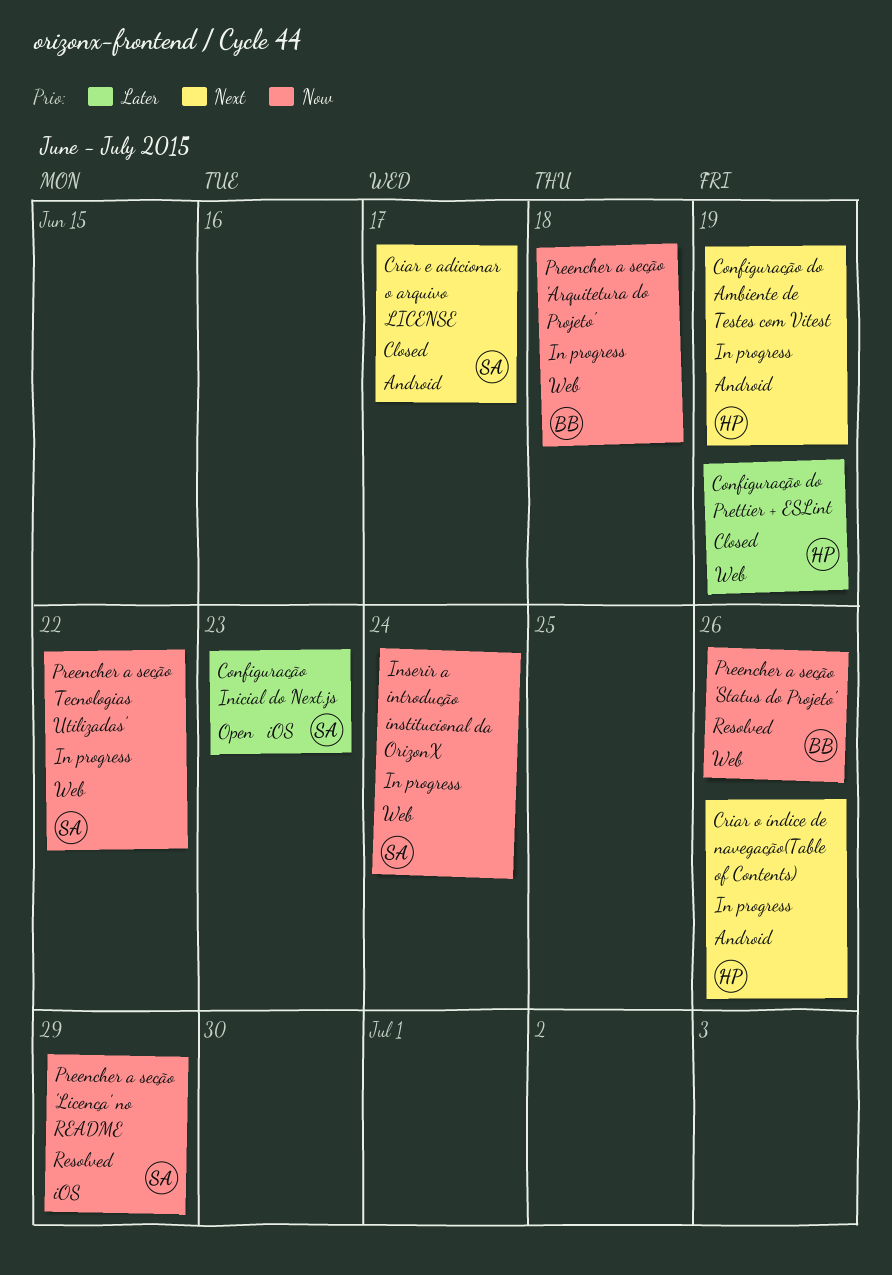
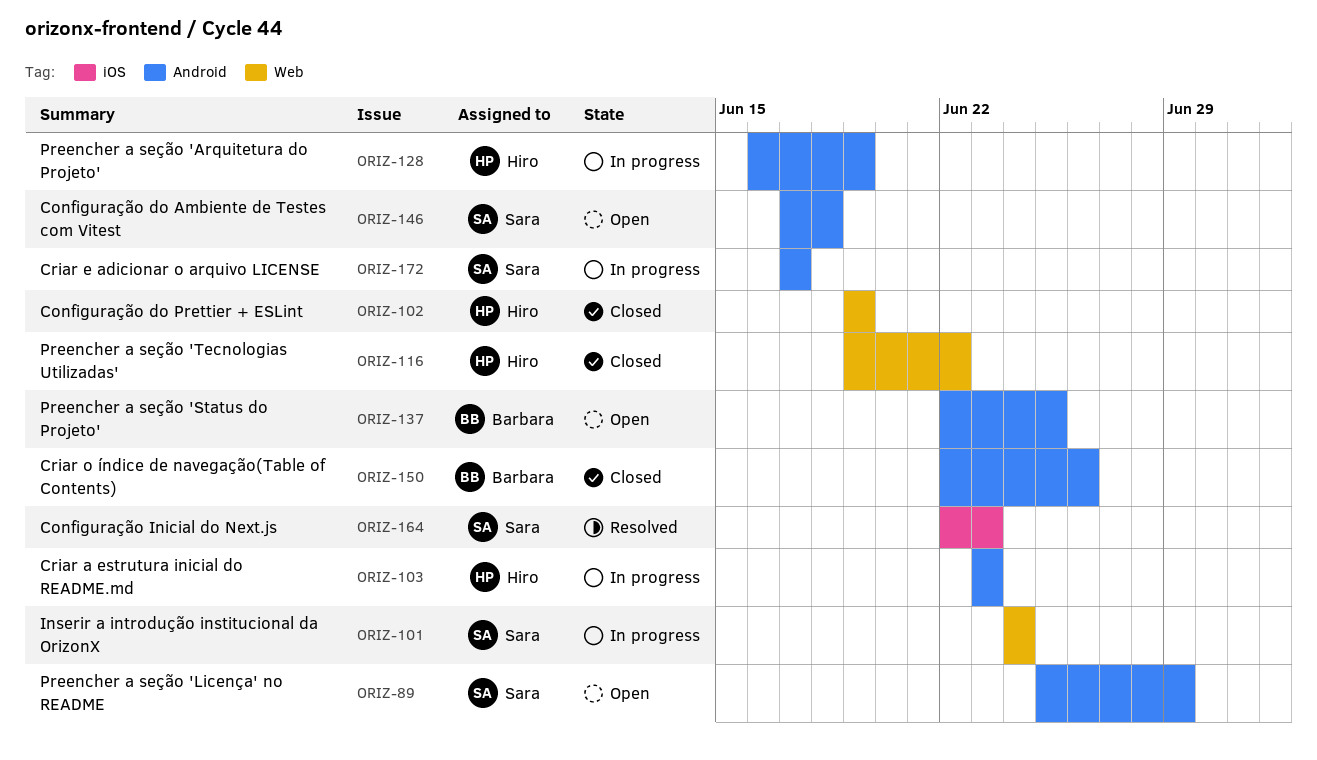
Configuração do Ambiente de Testes com Vitest, status: In progress -> Open
Configuração do Ambiente de Testes com Vitest, owner: Hiro -> Sara
Configuração do Ambiente de Testes com Vitest, due: Jun 19 -> Jun 18
Configuração Inicial do Next.js, status: Open -> Resolved
Criar a estrutura inicial do README.md: none -> present
Criar e adicionar o arquivo LICENSE, status: Closed -> In progress
Criar o índice de navegação(Table of Contents), status: In progress -> Closed
Criar o índice de navegação(Table of Contents), owner: Hiro -> Barbara
Preencher a seção 'Arquitetura do Projeto', owner: Barbara -> Hiro
Preencher a seção 'Arquitetura do Projeto', label: Web -> Android
Preencher a seção 'Arquitetura do Projeto', due: Jun 18 -> Jun 19
Preencher a seção 'Licença' no README, status: Resolved -> Open
Preencher a seção 'Licença' no README, label: iOS -> Android
Preencher a seção 'Status do Projeto', status: Resolved -> Open
Preencher a seção 'Status do Projeto', label: Web -> Android
Preencher a seção 'Status do Projeto', due: Jun 26 -> Jun 25
Preencher a seção 'Tecnologias Utilizadas', status: In progress -> Closed
Preencher a seção 'Tecnologias Utilizadas', owner: Sara -> Hiro

